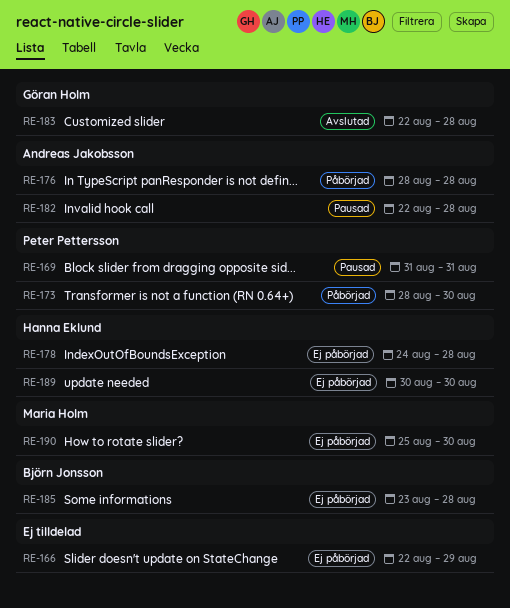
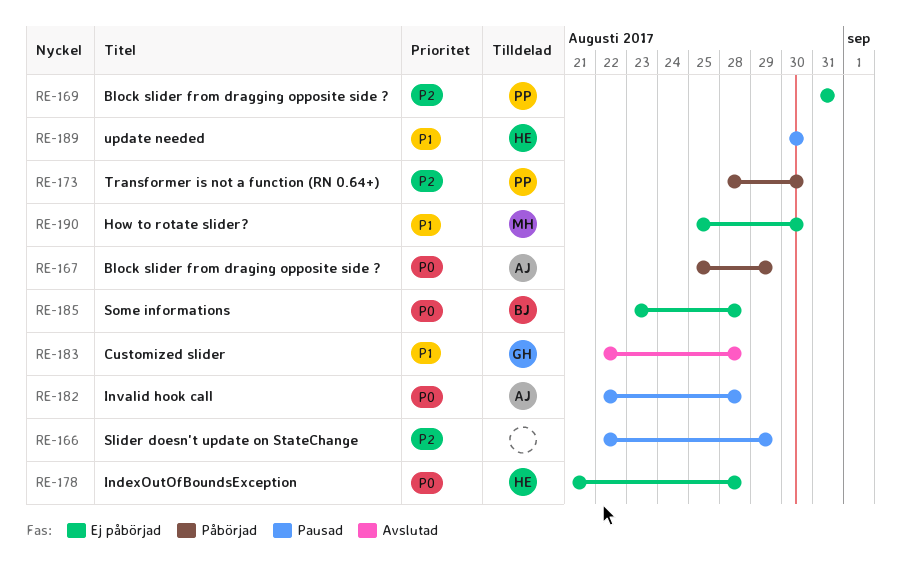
RE-166, status: Ej påbörjad -> Pausad
RE-167: none -> present
RE-169, status: Pausad -> Ej påbörjad
RE-176: present -> none
RE-178, start: Aug 24 -> Aug 21
RE-189, status: Ej påbörjad -> Pausad

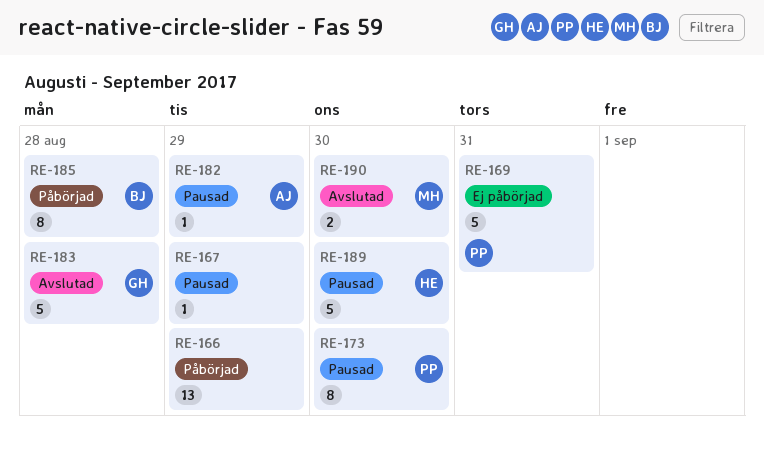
RE-166, status: Pausad -> Påbörjad
RE-167, status: Påbörjad -> Pausad
RE-167, owner: AJ -> none
RE-173, status: Påbörjad -> Pausad
RE-178: present -> none
RE-182, due: Aug 28 -> Aug 29
RE-185, status: Ej påbörjad -> Påbörjad
RE-190, status: Ej påbörjad -> Avslutad

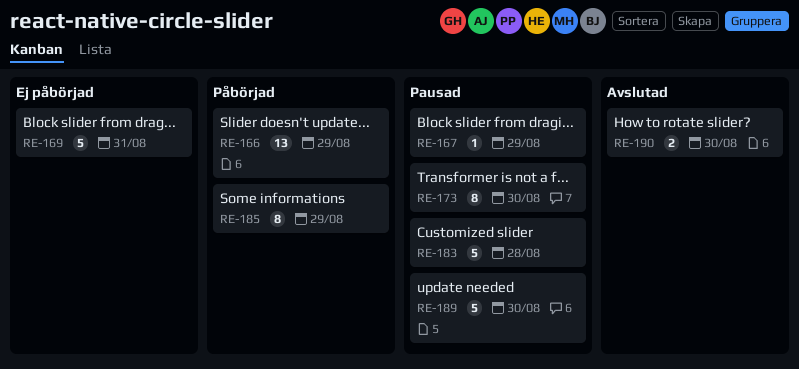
RE-182: present -> none
RE-183, status: Avslutad -> Pausad
RE-185, due: Aug 28 -> Aug 29

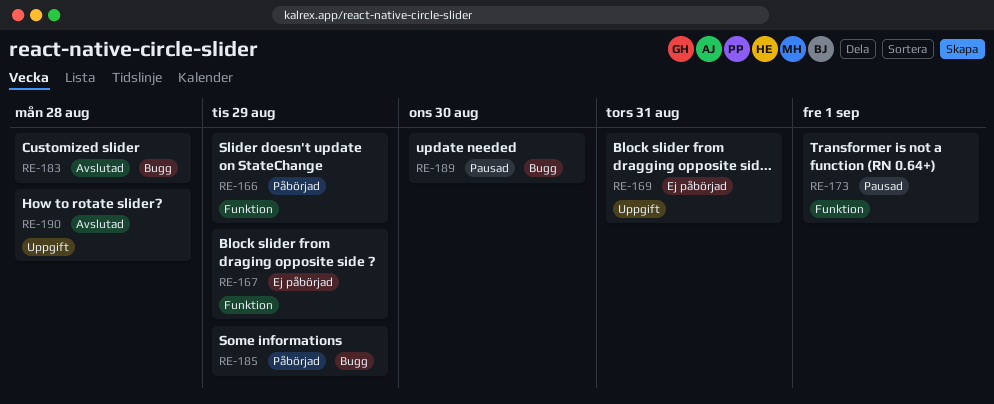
RE-167, status: Pausad -> Ej påbörjad
RE-173, due: Aug 30 -> Sep 1
RE-183, status: Pausad -> Avslutad
RE-190, due: Aug 30 -> Aug 28

